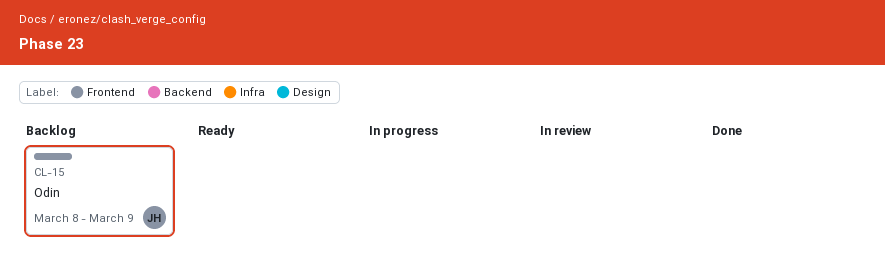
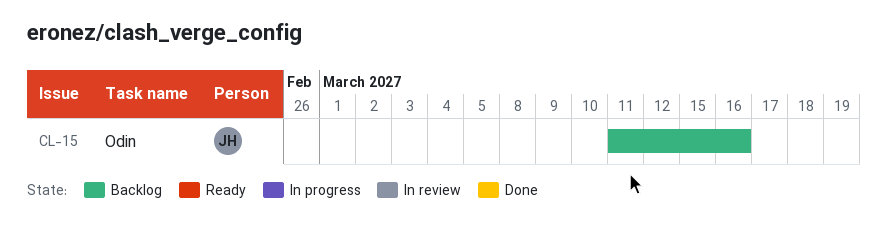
CL-15, start: Mar 8 -> Mar 11
CL-15, due: Mar 9 -> Mar 16

